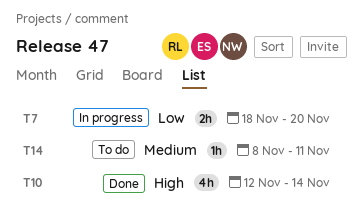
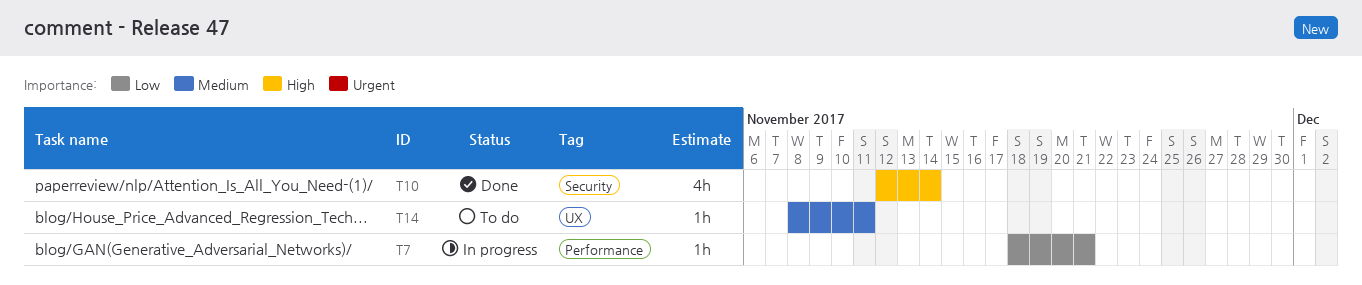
T7, estimate: 2h -> 1h
T7, due: Nov 20 -> Nov 21

